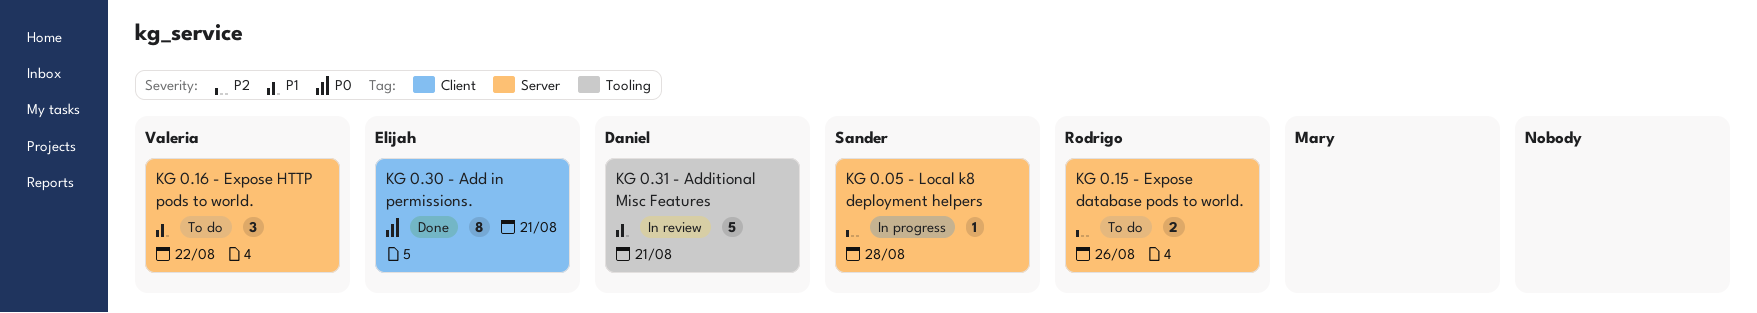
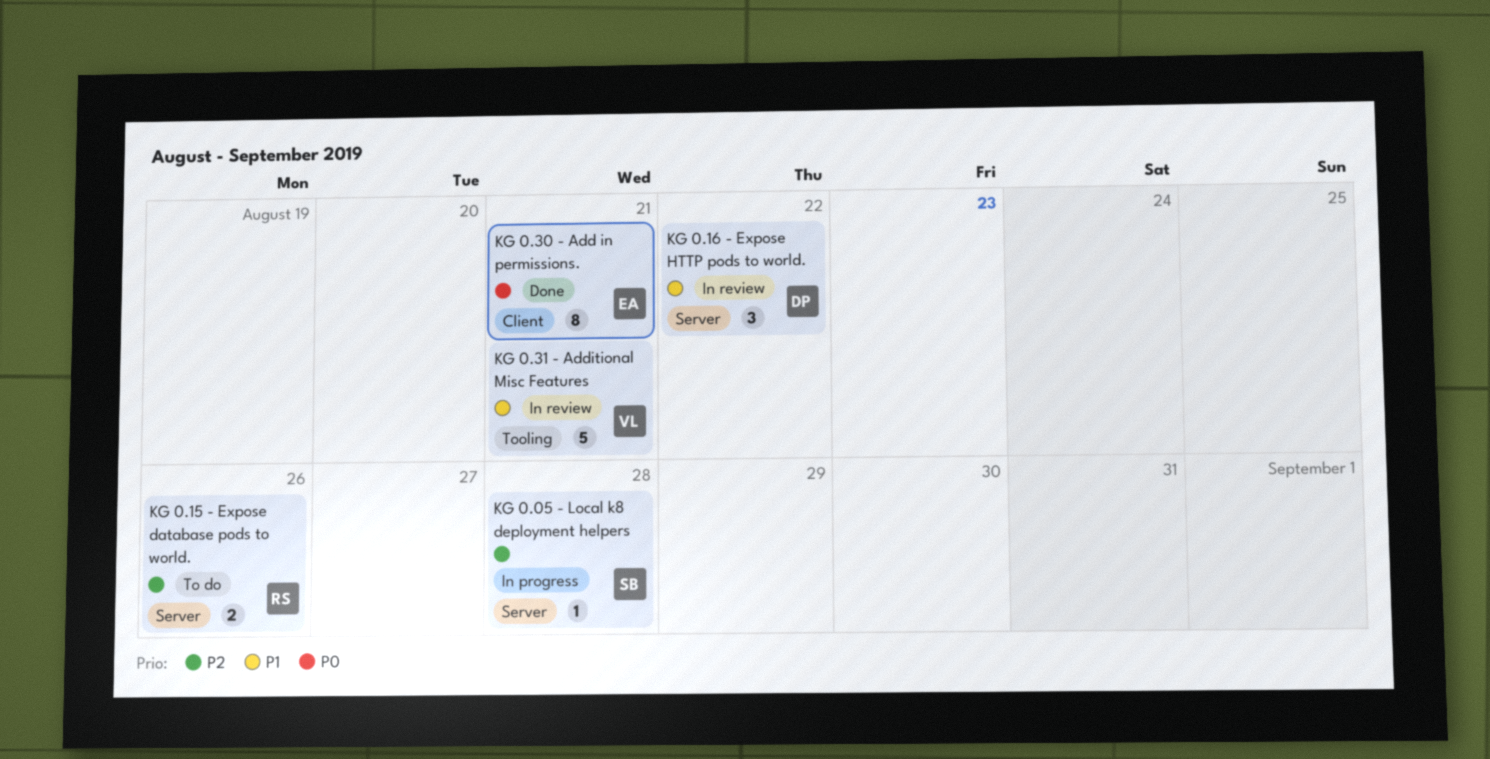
KG 0.16 - Expose HTTP pods to world., status: To do -> In review
KG 0.16 - Expose HTTP pods to world., owner: Valeria -> Daniel
KG 0.31 - Additional Misc Features, owner: Daniel -> Valeria

